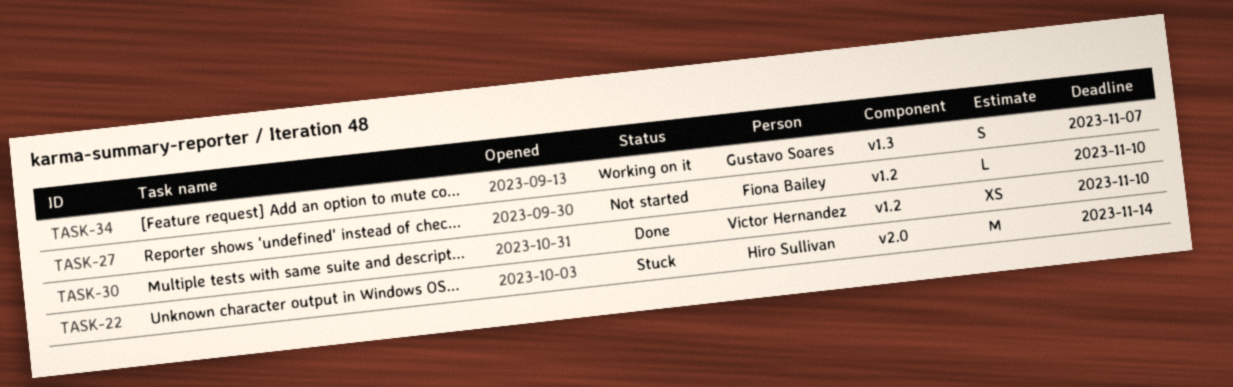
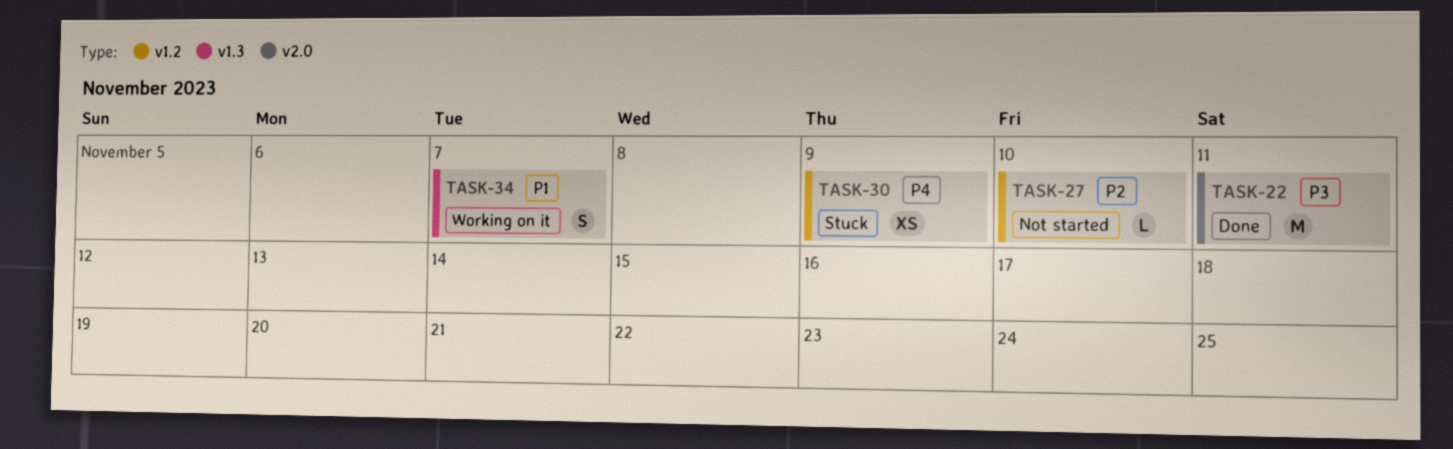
TASK-22, status: Stuck -> Done
TASK-22, due: Nov 14 -> Nov 11
TASK-30, status: Done -> Stuck
TASK-30, due: Nov 10 -> Nov 9

